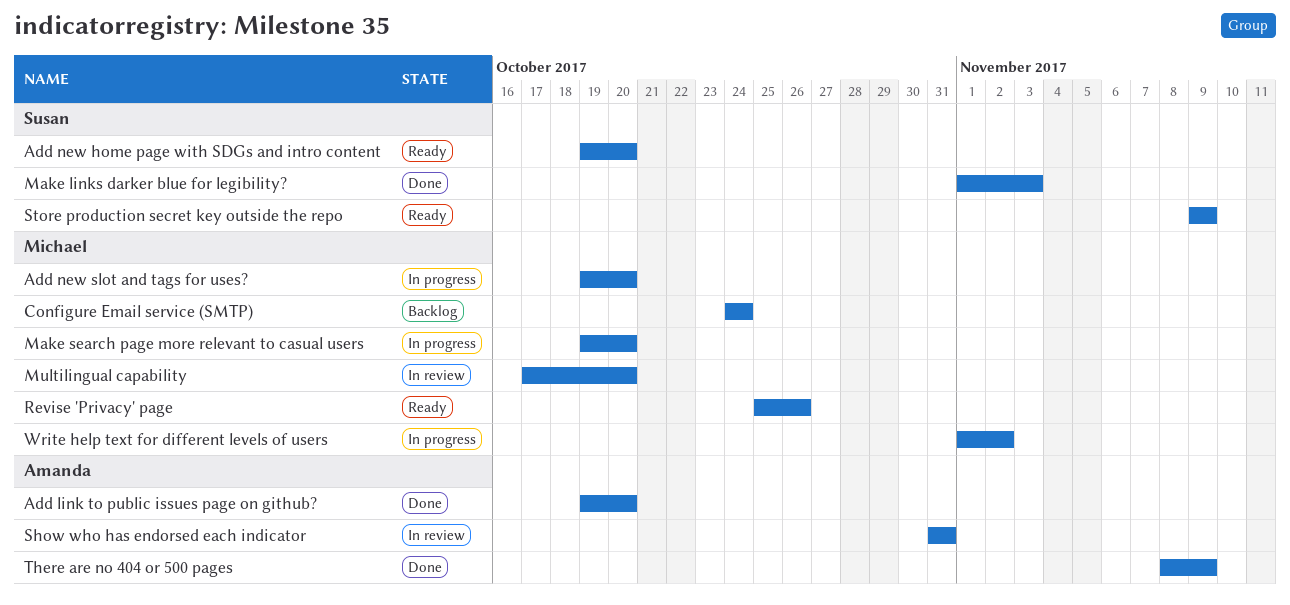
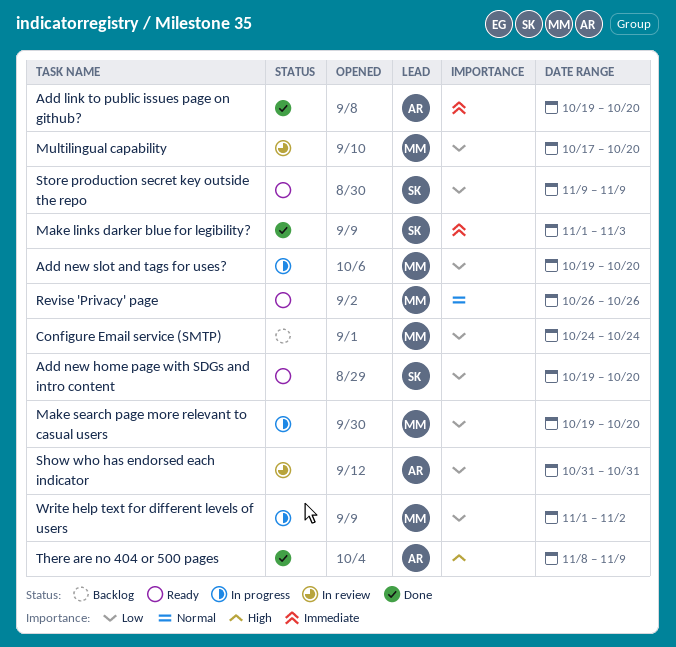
Revise 'Privacy' page, start: Oct 25 -> Oct 26

